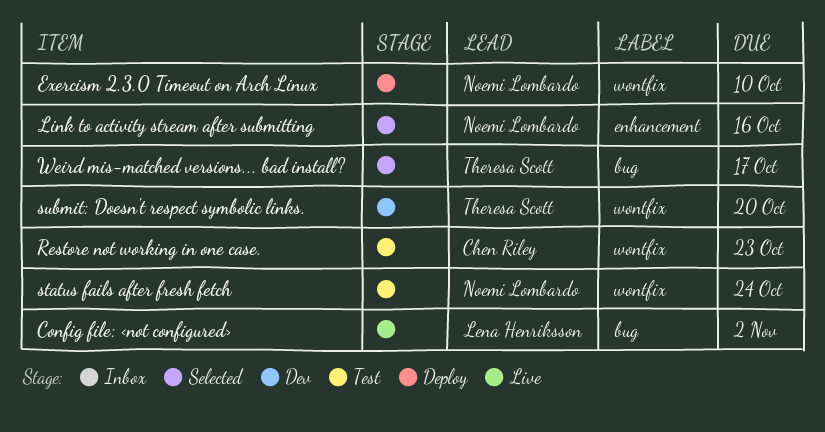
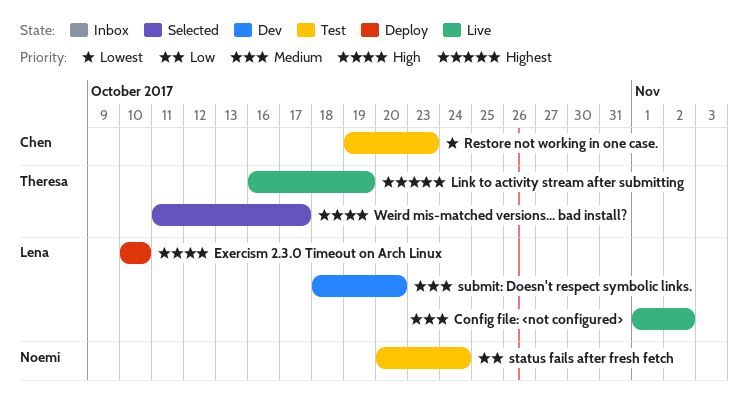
Exercism 2.3.0 Timeout on Arch Linux, owner: Noemi Lombardo -> Lena Henriksson
Link to activity stream after submitting, status: Selected -> Live
Link to activity stream after submitting, owner: Noemi Lombardo -> Theresa Scott
Link to activity stream after submitting, due: Oct 16 -> Oct 19
submit: Doesn't respect symbolic links., owner: Theresa Scott -> Lena Henriksson

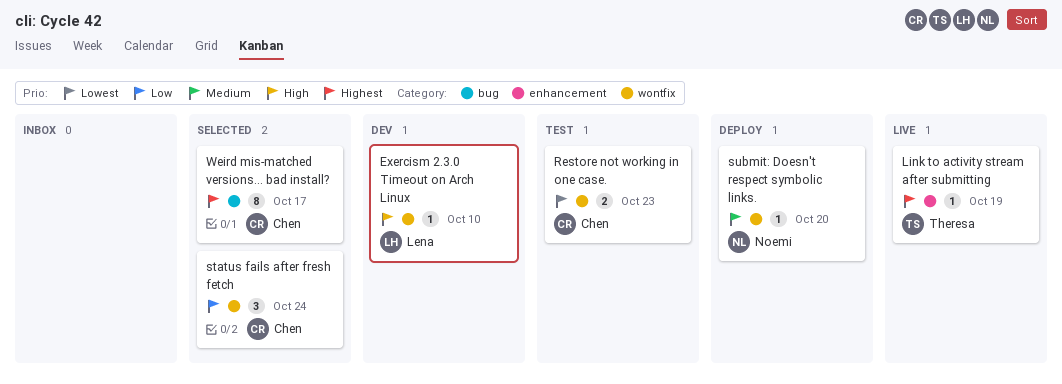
Config file: <not configured>: present -> none
Exercism 2.3.0 Timeout on Arch Linux, status: Deploy -> Dev
status fails after fresh fetch, status: Test -> Selected
status fails after fresh fetch, owner: Noemi -> Chen
submit: Doesn't respect symbolic links., status: Dev -> Deploy
submit: Doesn't respect symbolic links., owner: Lena -> Noemi
Weird mis-matched versions... bad install?, owner: Theresa -> Chen
Weird mis-matched versions... bad install?, priority: High -> Highest

